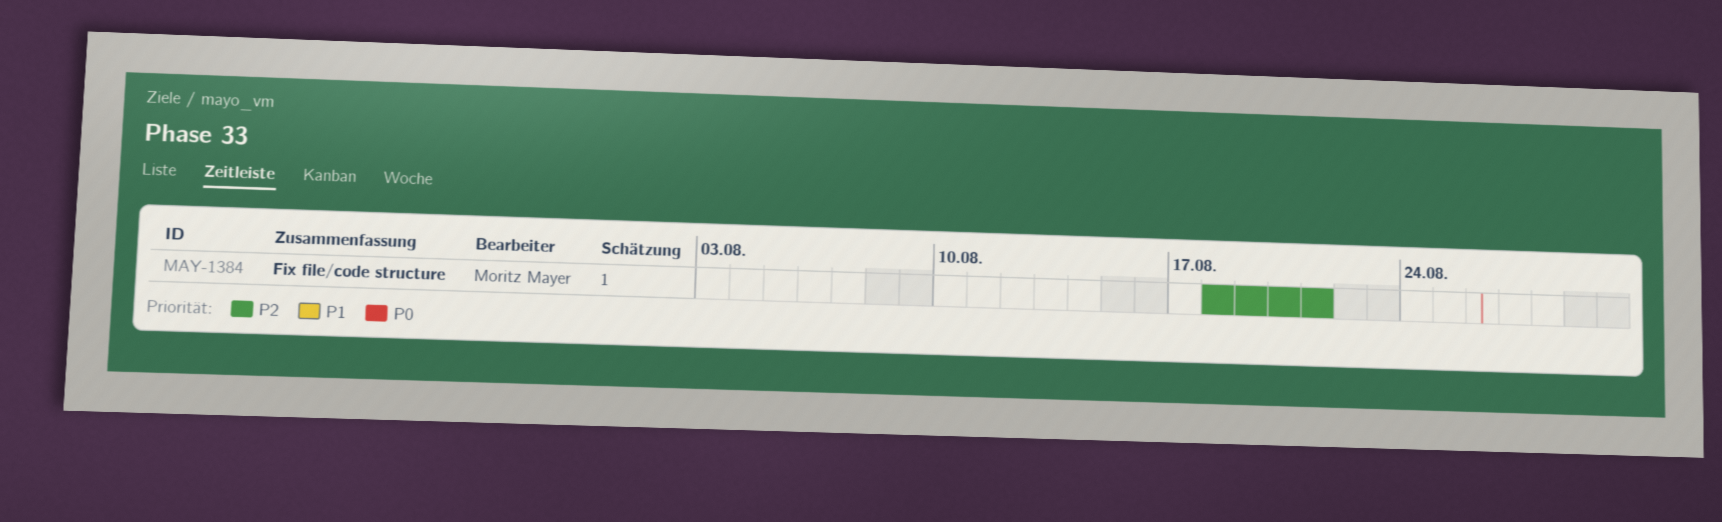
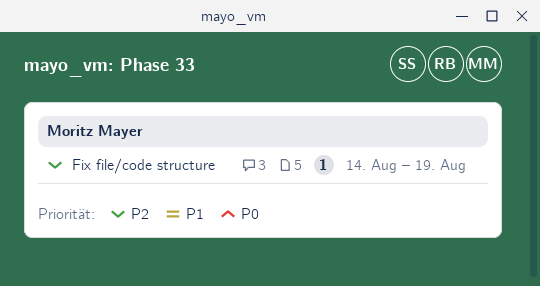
Fix file/code structure, start: Aug 18 -> Aug 14
Fix file/code structure, due: Aug 21 -> Aug 19

